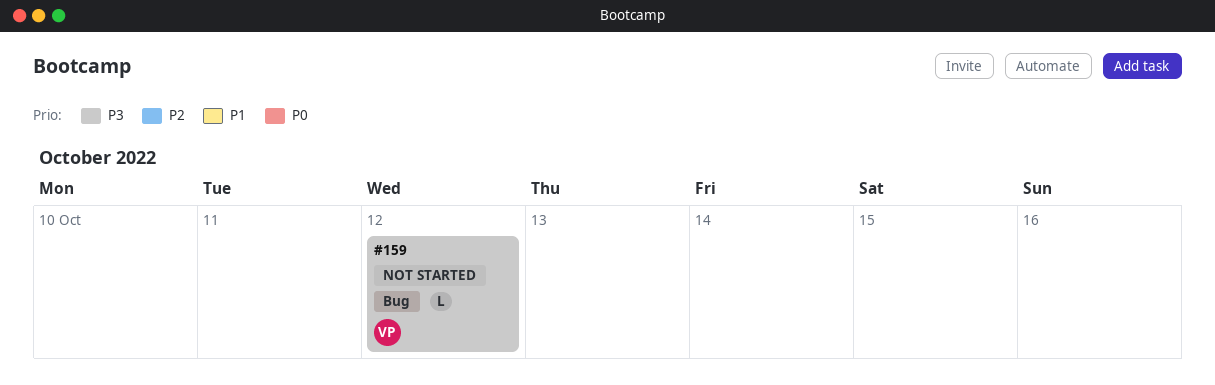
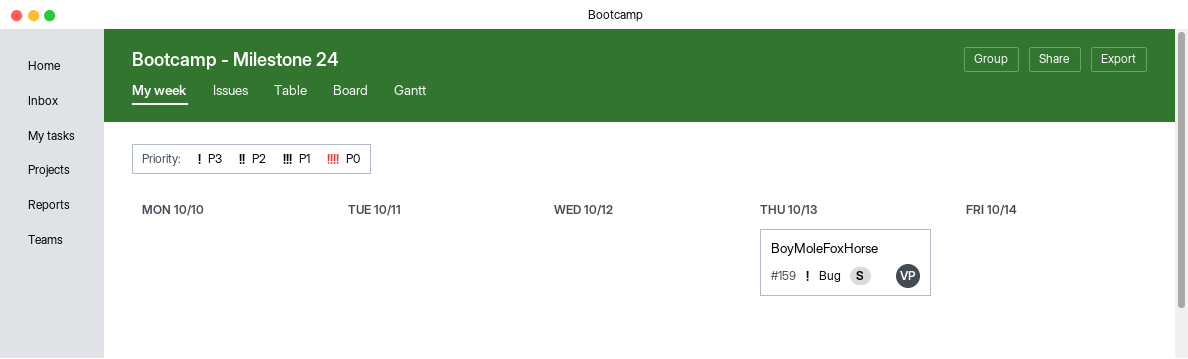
#159, estimate: L -> S
#159, due: Oct 12 -> Oct 13

